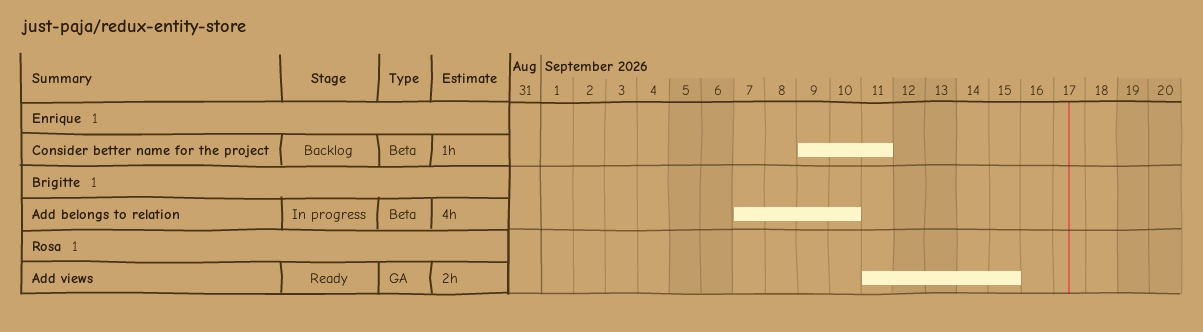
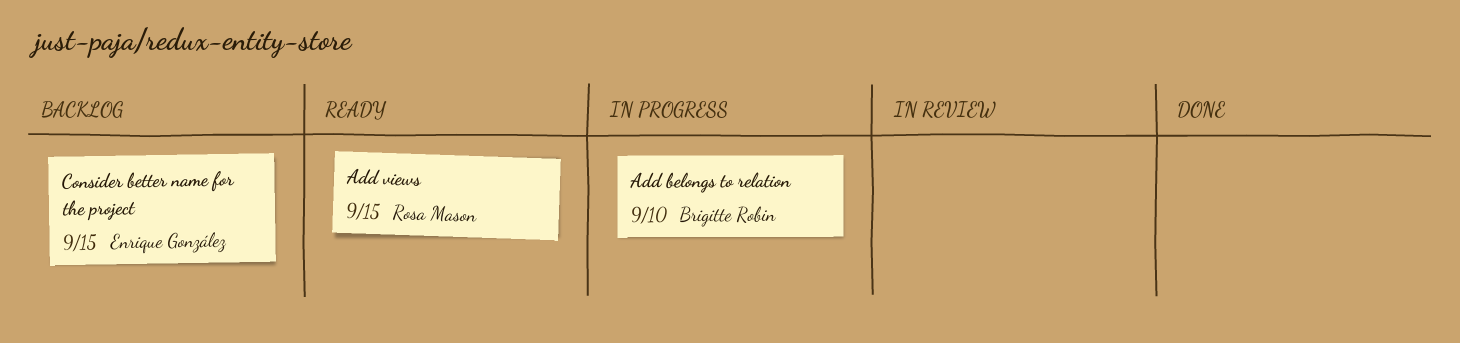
Consider better name for the project, due: Sep 11 -> Sep 15

